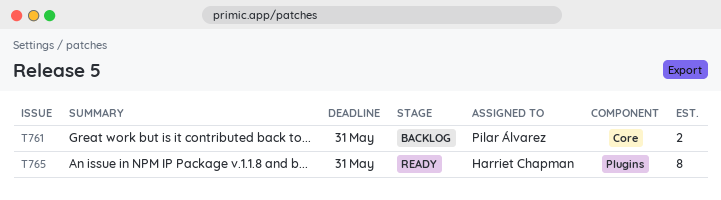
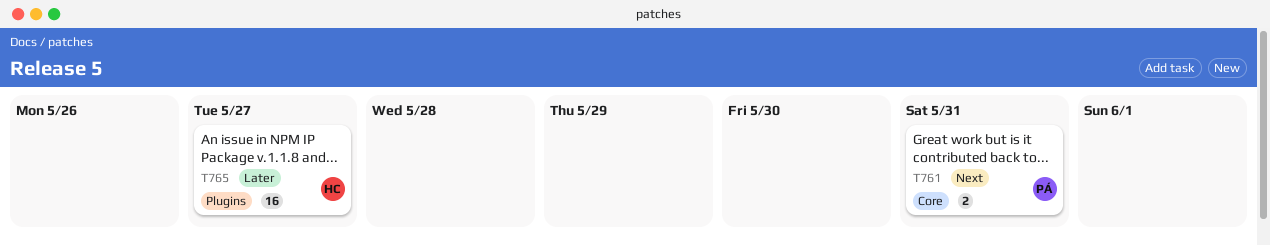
T765, estimate: 8 -> 16
T765, due: May 31 -> May 27

